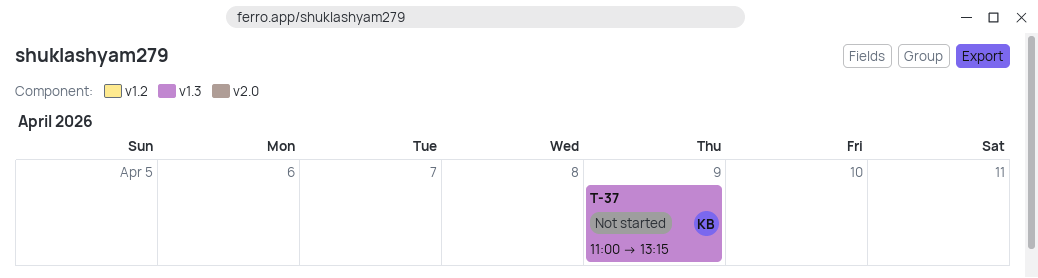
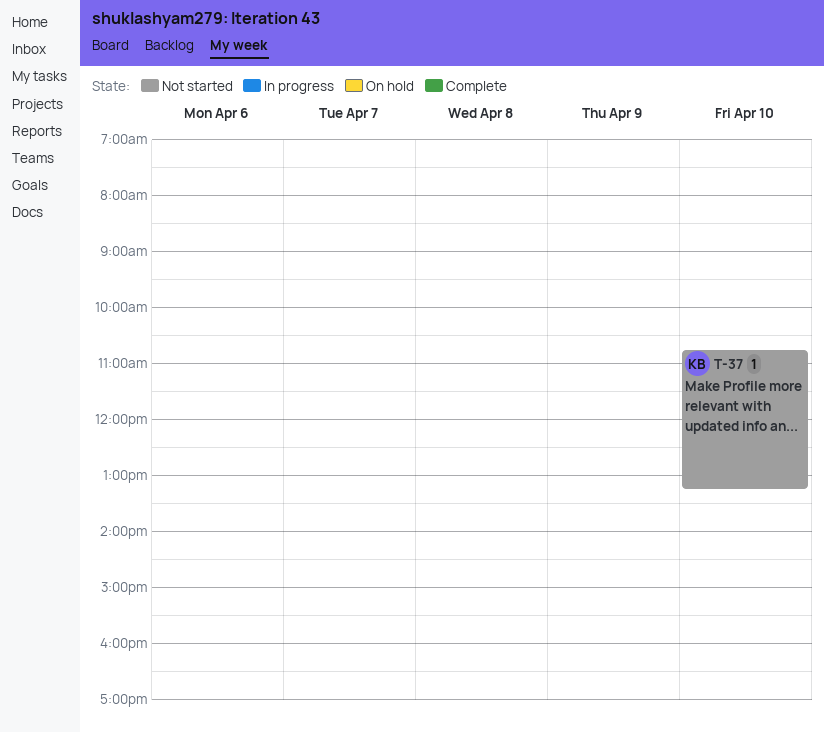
T-37, day: Apr 9 -> Apr 10
T-37, begins: 11:00 -> 10:45

